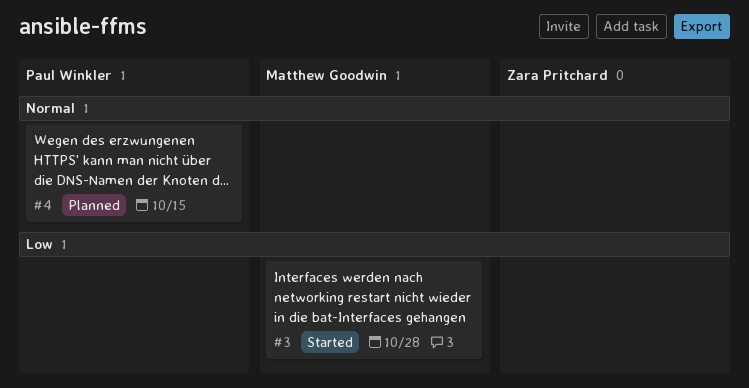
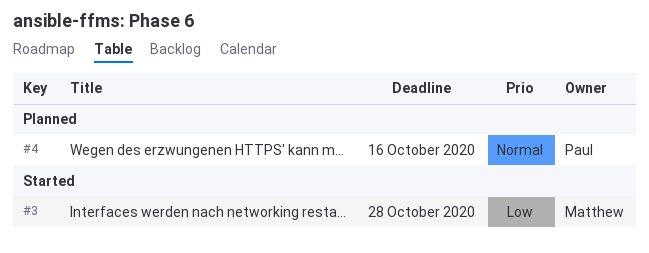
#4, due: Oct 15 -> Oct 16

